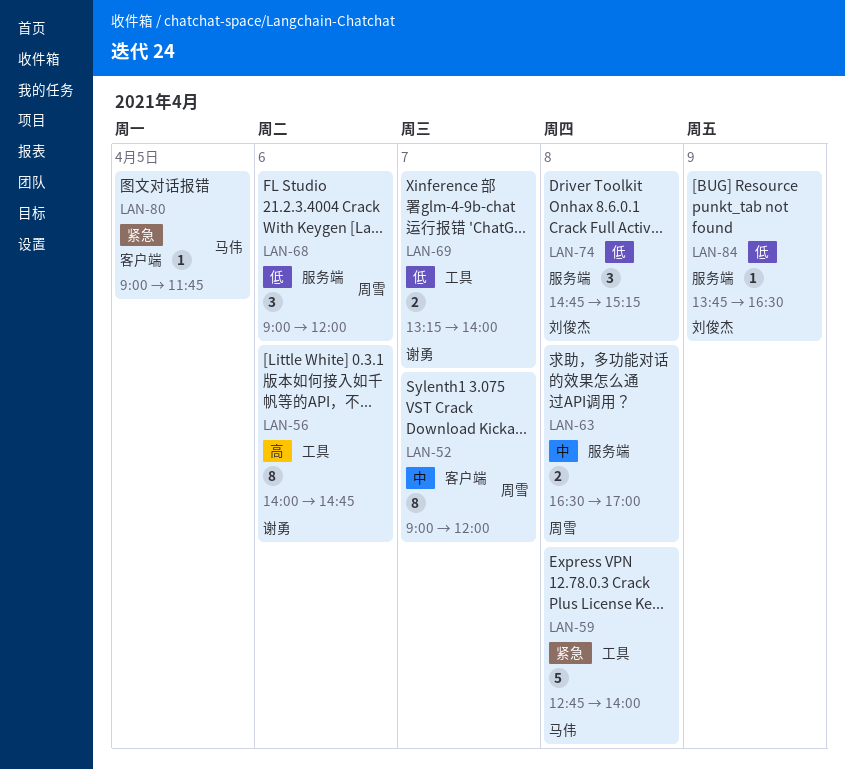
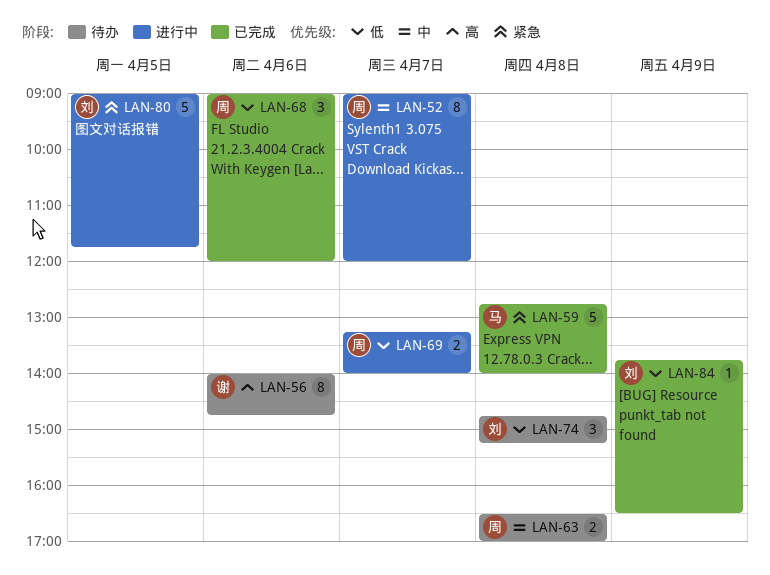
LAN-69, owner: 谢勇 -> 周雪
LAN-80, owner: 马伟 -> 刘俊杰
LAN-80, estimate: 1 -> 5

